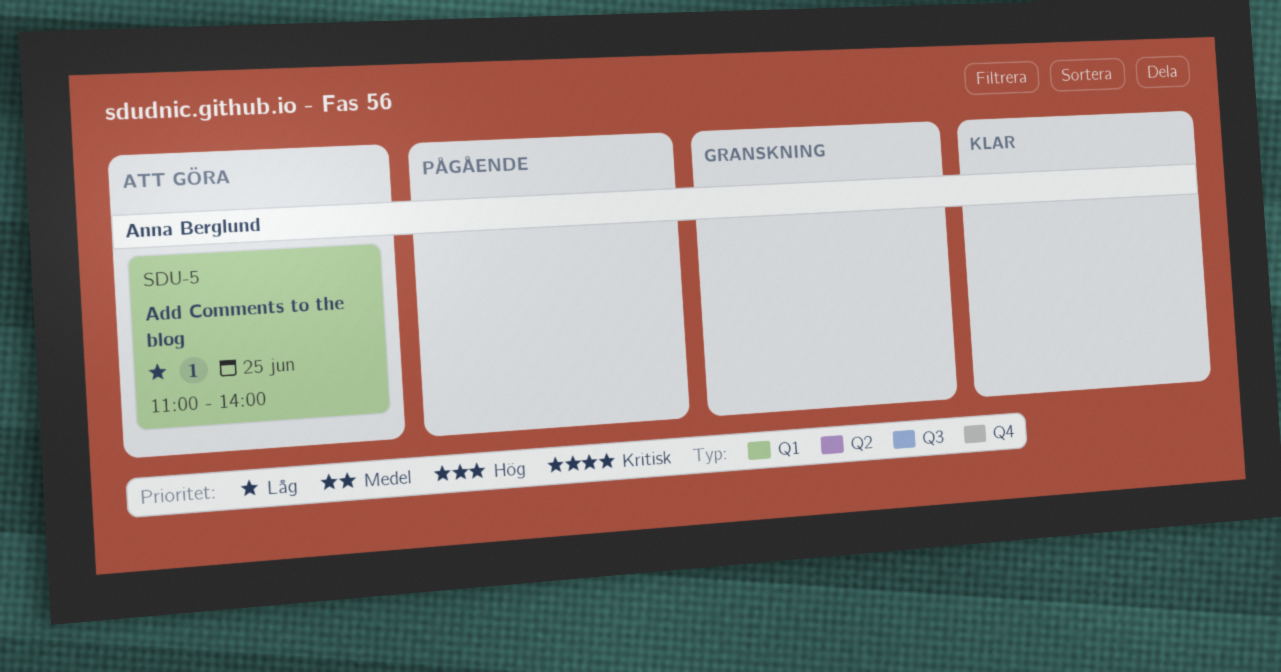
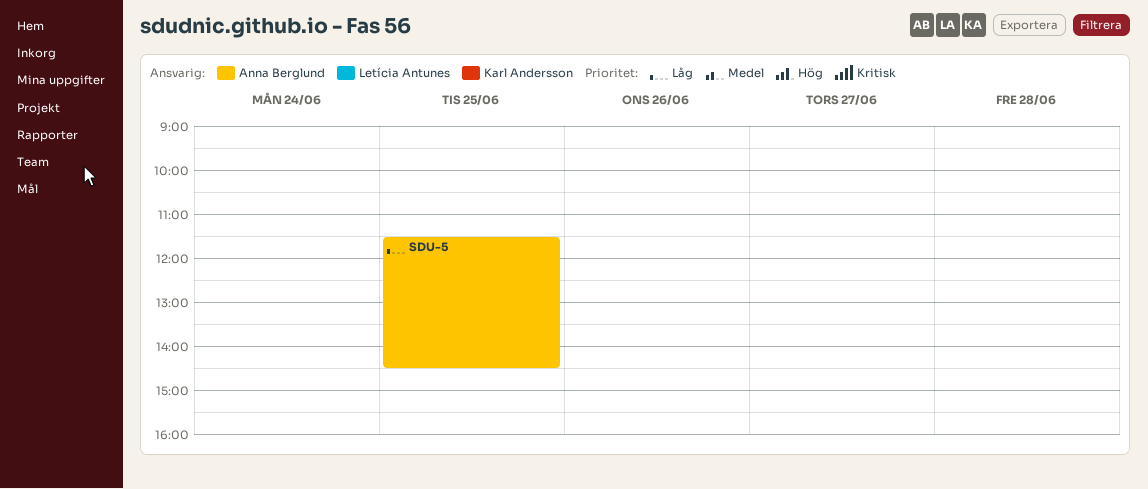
SDU-5, begins: 11:00 -> 11:30
SDU-5, ends: 14:00 -> 14:30

